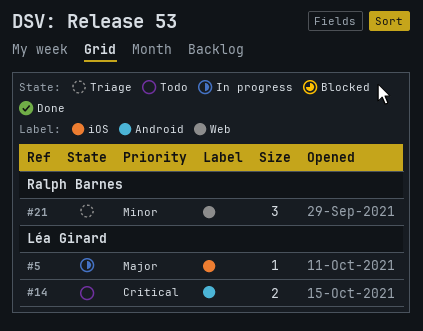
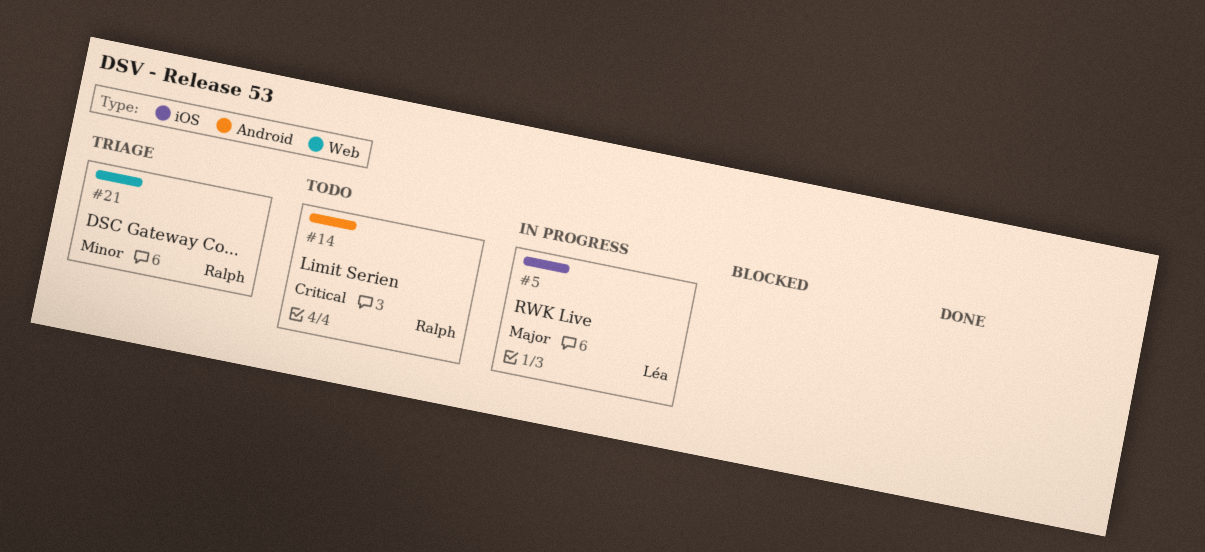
#14, owner: Léa Girard -> Ralph Barnes

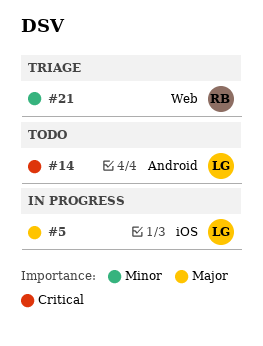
#14, owner: Ralph -> Léa

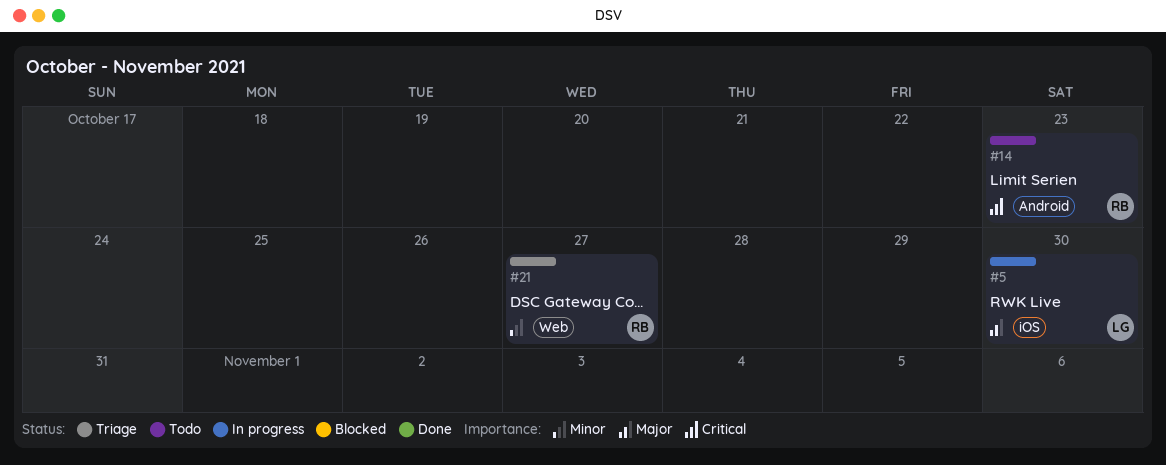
#14, owner: LG -> RB

